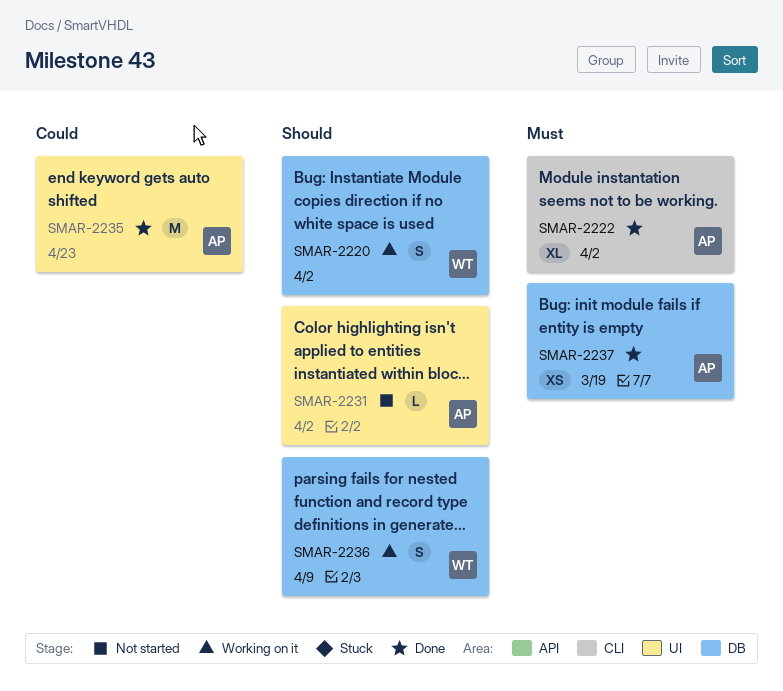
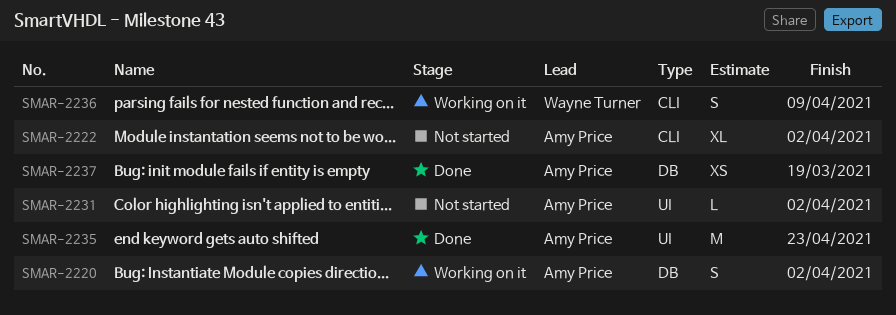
SMAR-2220, owner: Wayne Turner -> Amy Price
SMAR-2222, status: Done -> Not started
SMAR-2236, label: DB -> CLI

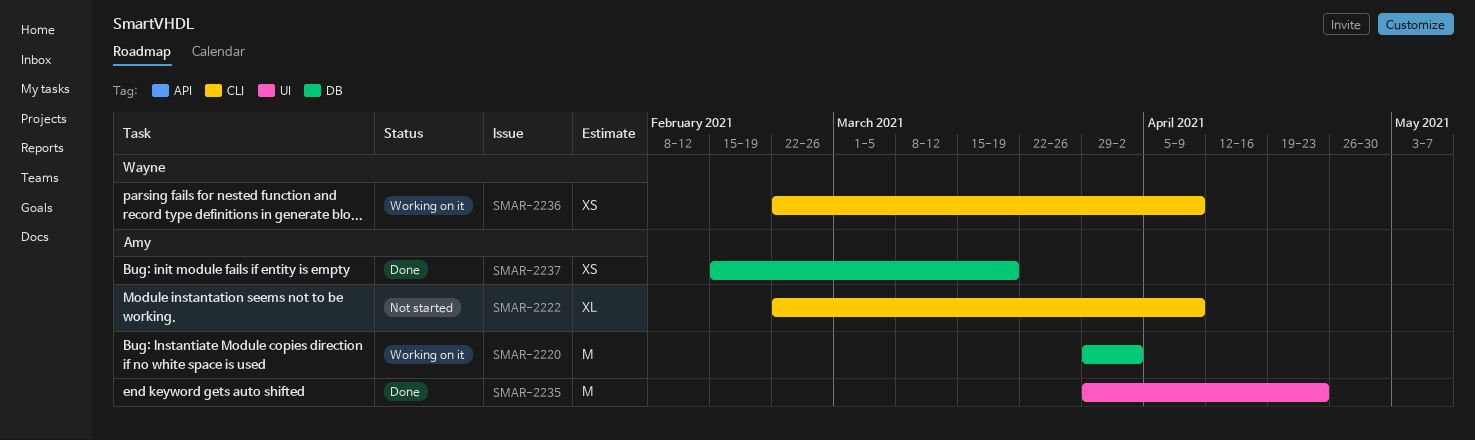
SMAR-2220, estimate: S -> M
SMAR-2222, due: Apr 2 -> Apr 9
SMAR-2231: present -> none
SMAR-2236, estimate: S -> XS

